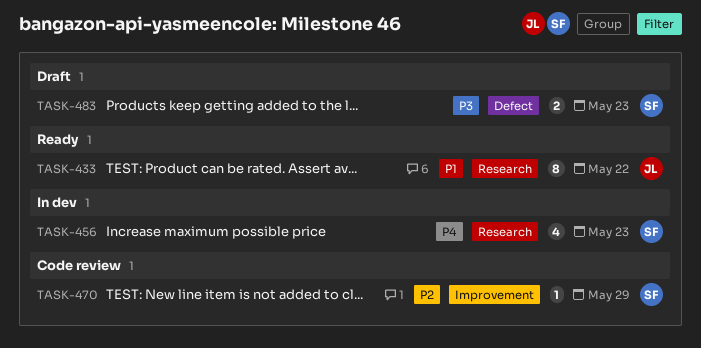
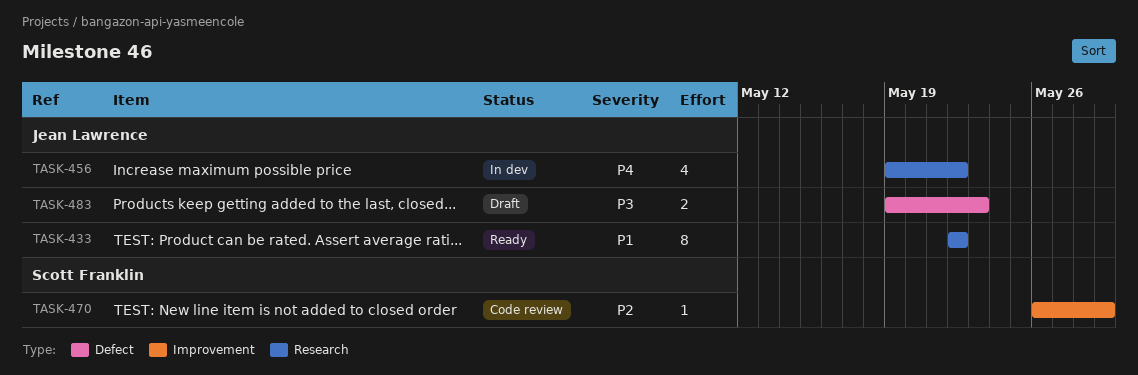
TASK-456, owner: Scott Franklin -> Jean Lawrence
TASK-456, due: May 23 -> May 22
TASK-483, owner: Scott Franklin -> Jean Lawrence

